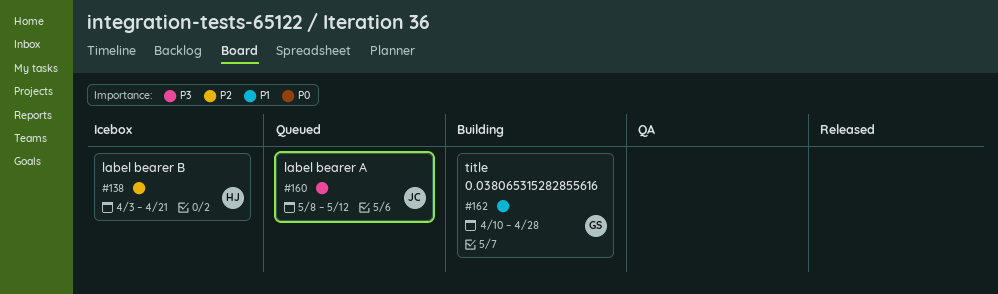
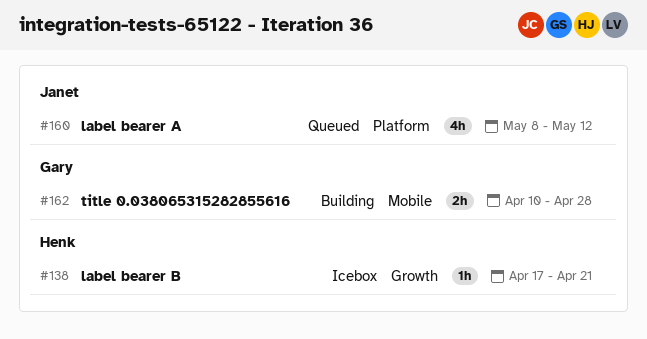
#138, start: Apr 3 -> Apr 17

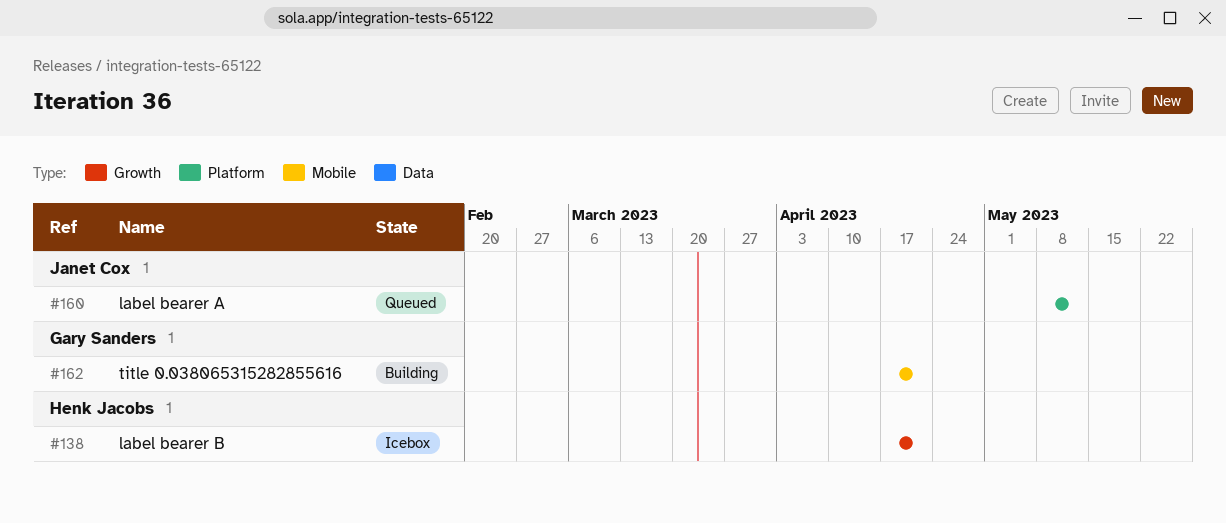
#162, start: Apr 10 -> Apr 17
#162, due: Apr 28 -> Apr 21

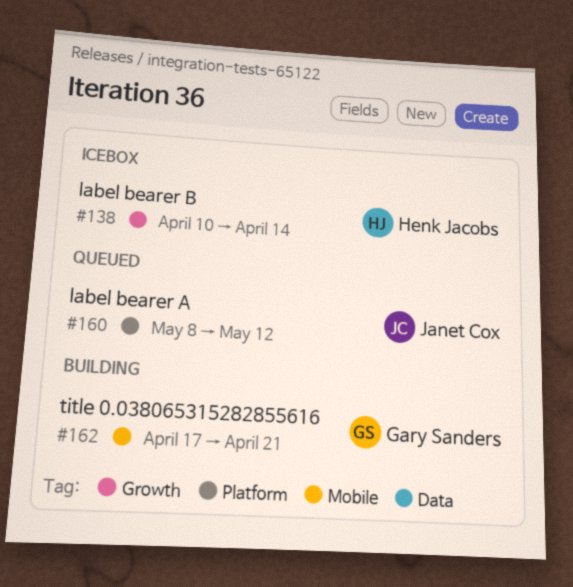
#138, start: Apr 17 -> Apr 10
#138, due: Apr 21 -> Apr 14

